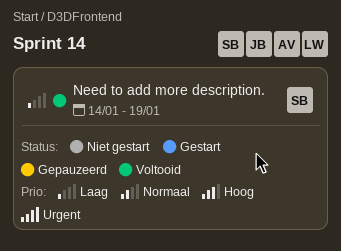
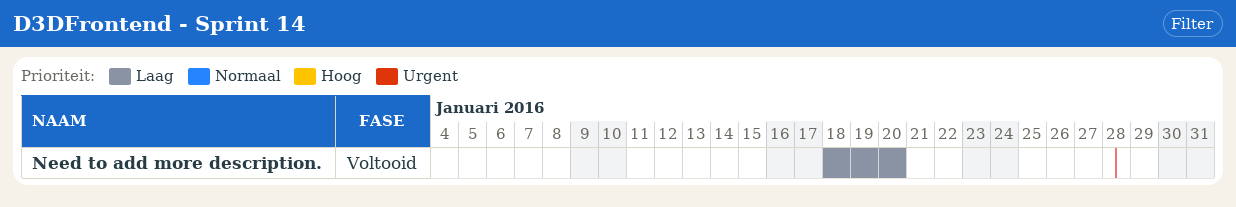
Need to add more description., start: Jan 14 -> Jan 18
Need to add more description., due: Jan 19 -> Jan 20

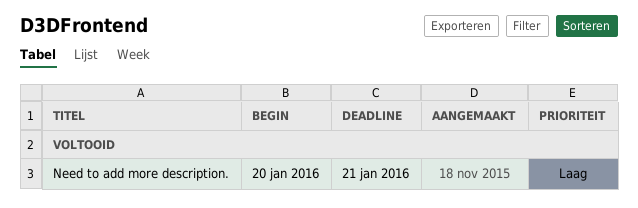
Need to add more description., start: Jan 18 -> Jan 20
Need to add more description., due: Jan 20 -> Jan 21

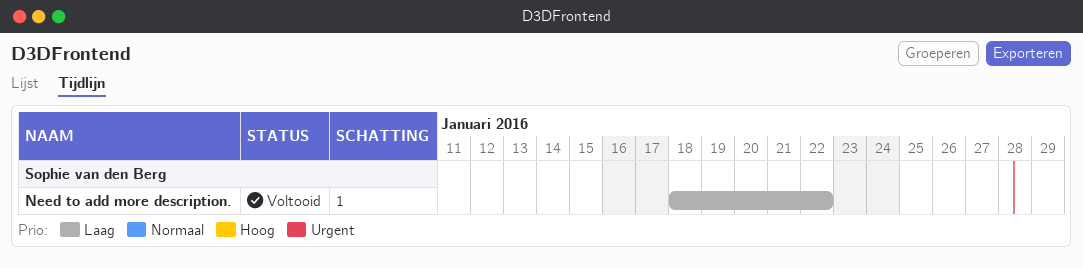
Need to add more description., start: Jan 20 -> Jan 18
Need to add more description., due: Jan 21 -> Jan 22

